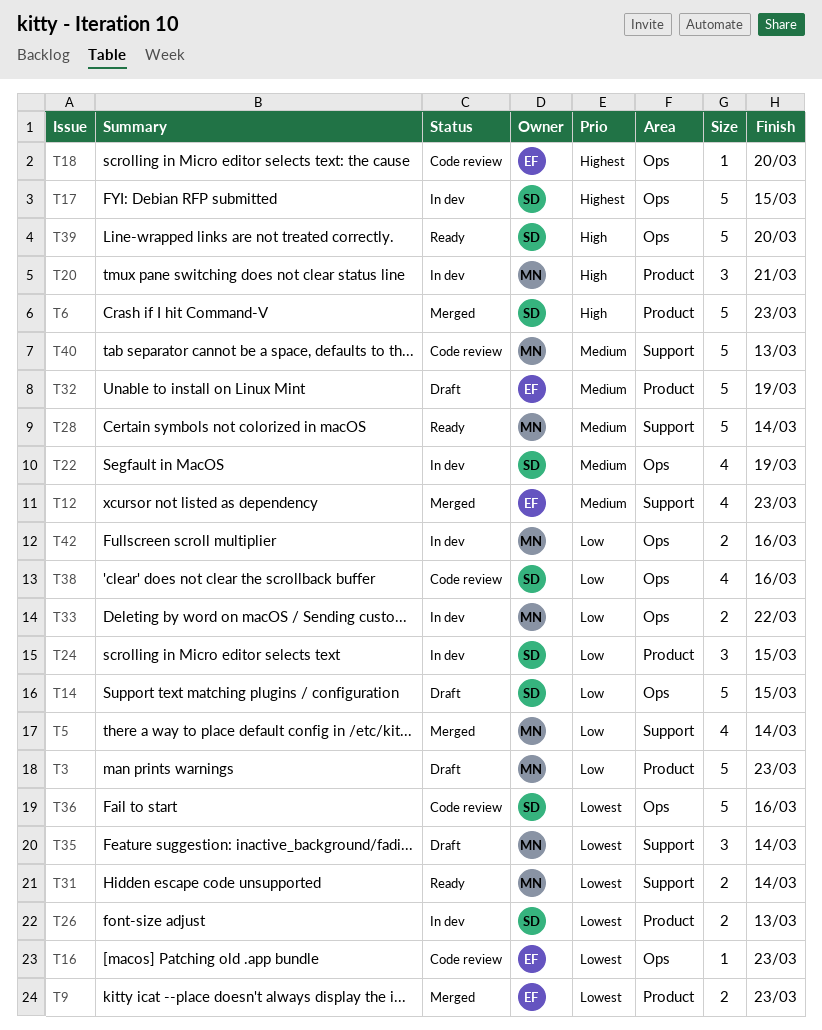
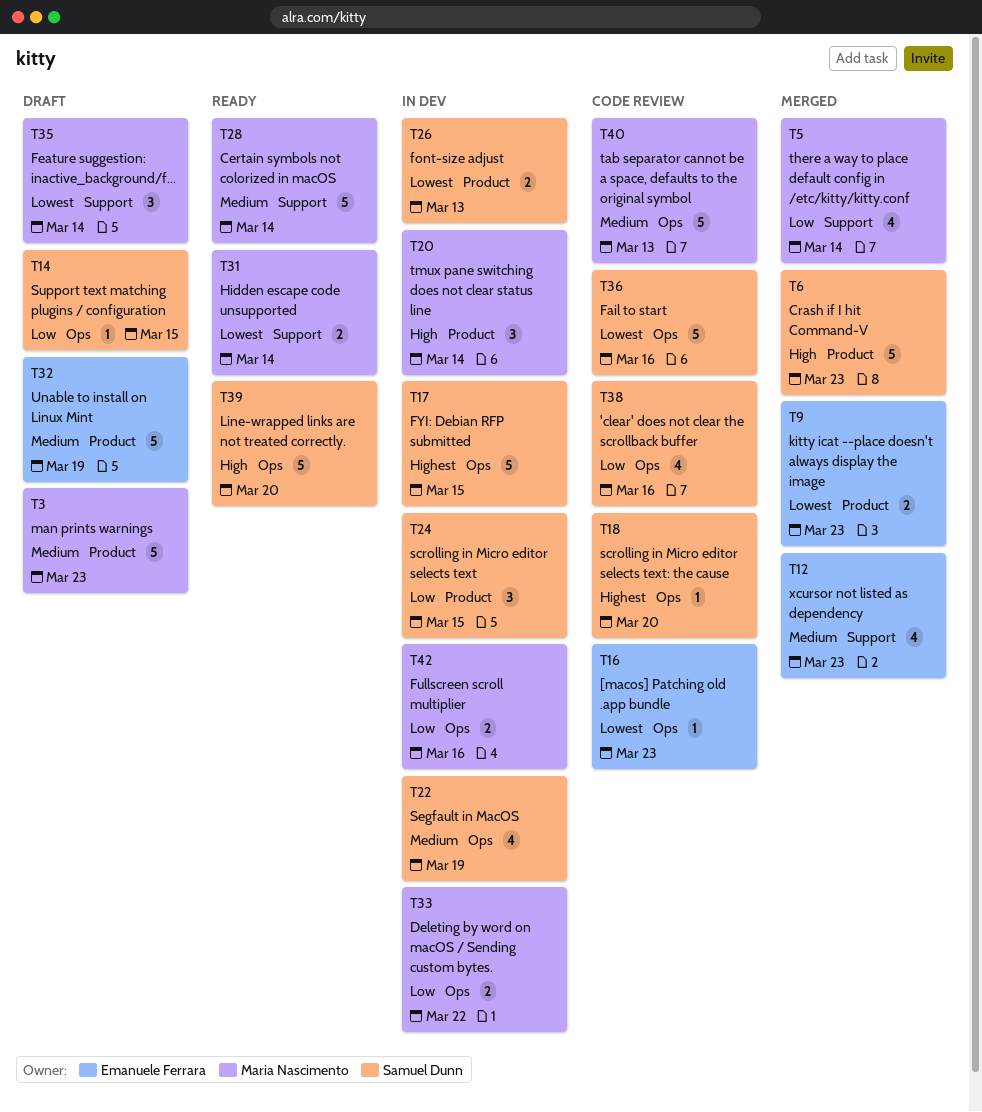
T3, priority: Low -> Medium
T14, estimate: 5 -> 1
T18, owner: Emanuele Ferrara -> Samuel Dunn
T20, due: Mar 21 -> Mar 14
T40, label: Support -> Ops

